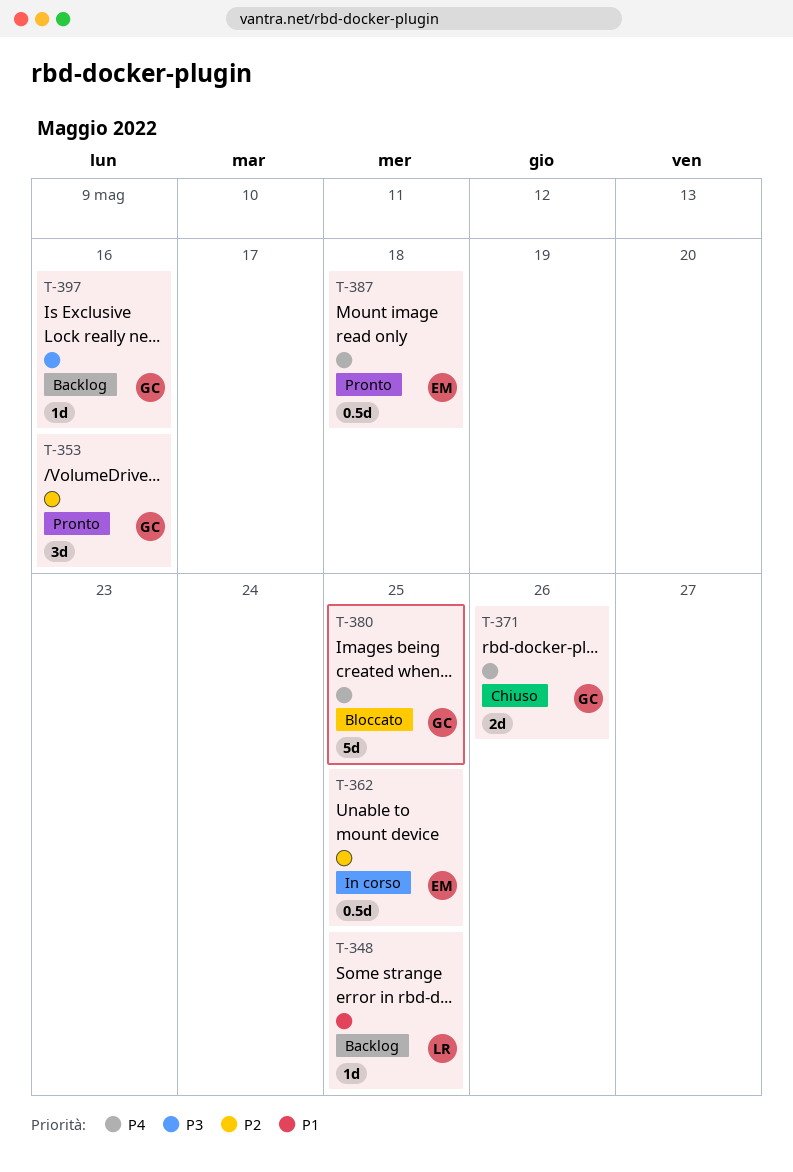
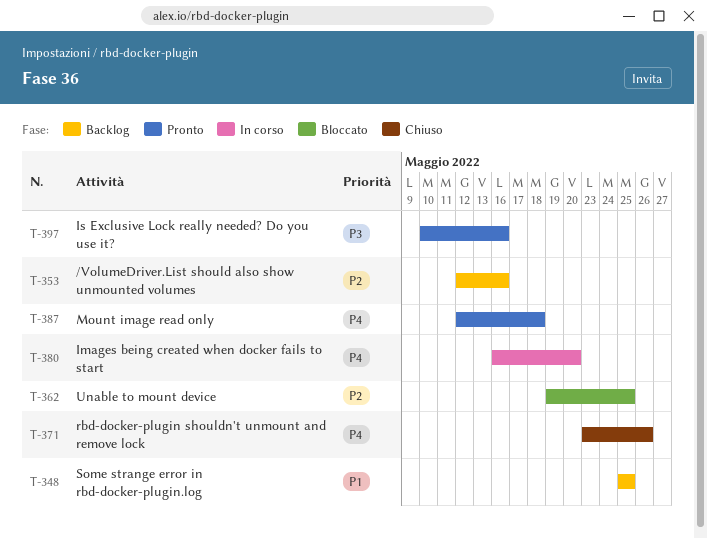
T-353, status: Pronto -> Backlog
T-362, status: In corso -> Bloccato
T-380, status: Bloccato -> In corso
T-380, due: May 25 -> May 20
T-397, status: Backlog -> Pronto

